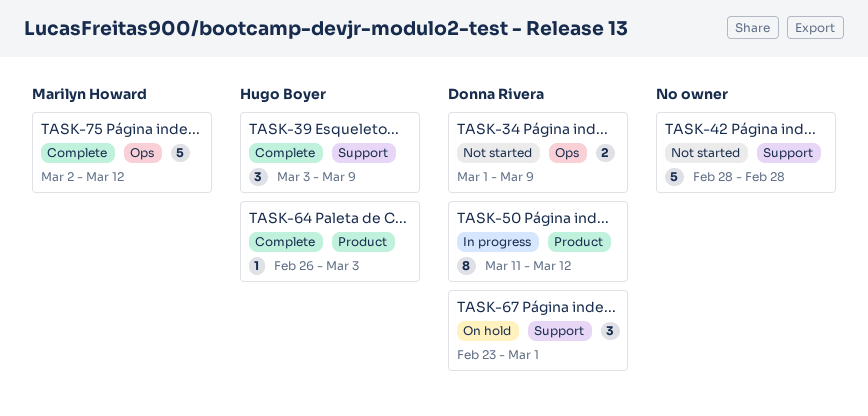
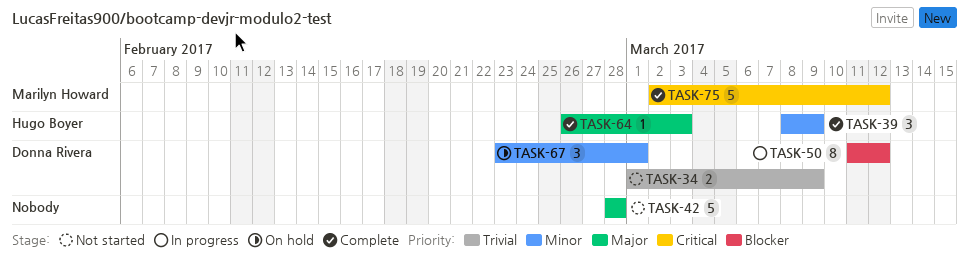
TASK-39, start: Mar 3 -> Mar 8

